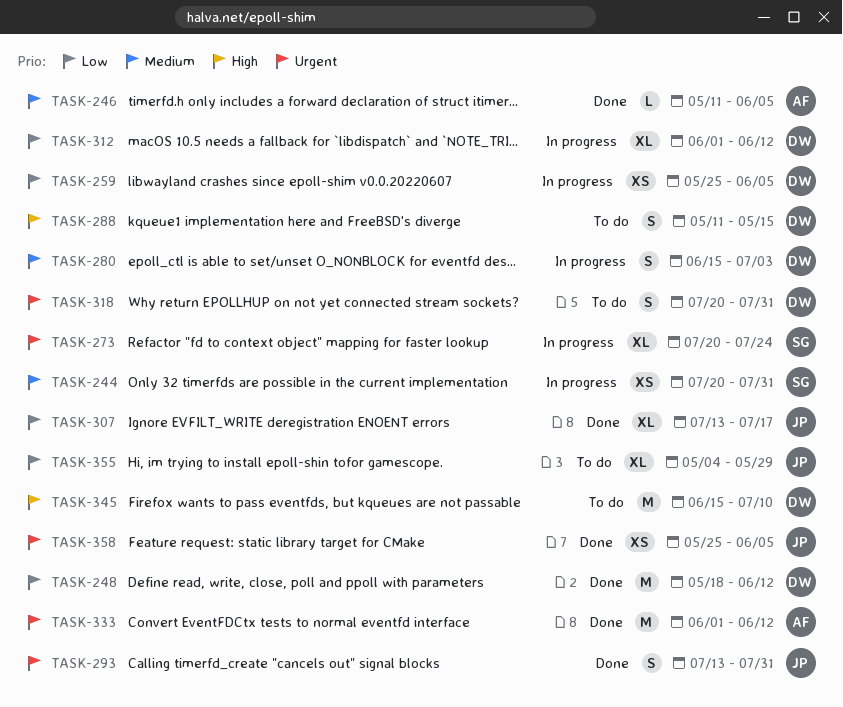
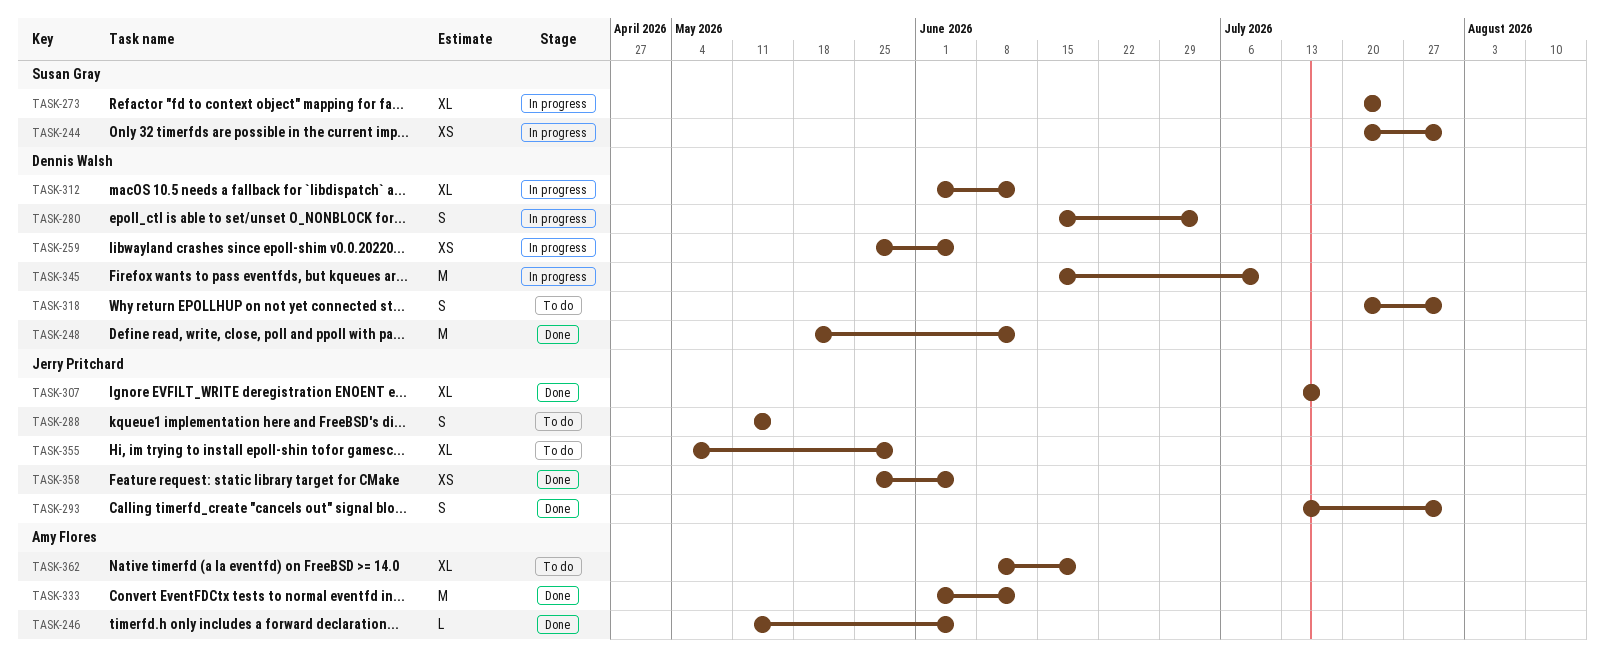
TASK-288, owner: Dennis Walsh -> Jerry Pritchard
TASK-345, status: To do -> In progress
TASK-362: none -> present

